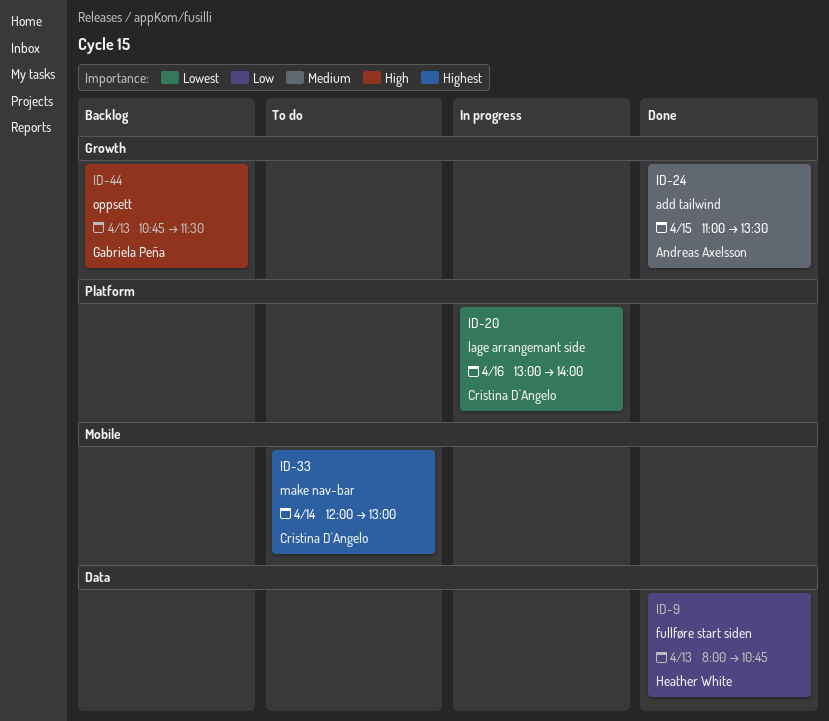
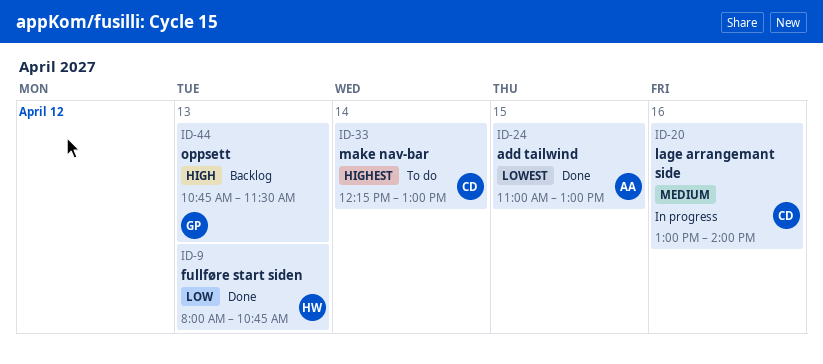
ID-20, priority: Lowest -> Medium
ID-24, priority: Medium -> Lowest
ID-24, ends: 13:30 -> 13:00
ID-33, begins: 12:00 -> 12:15

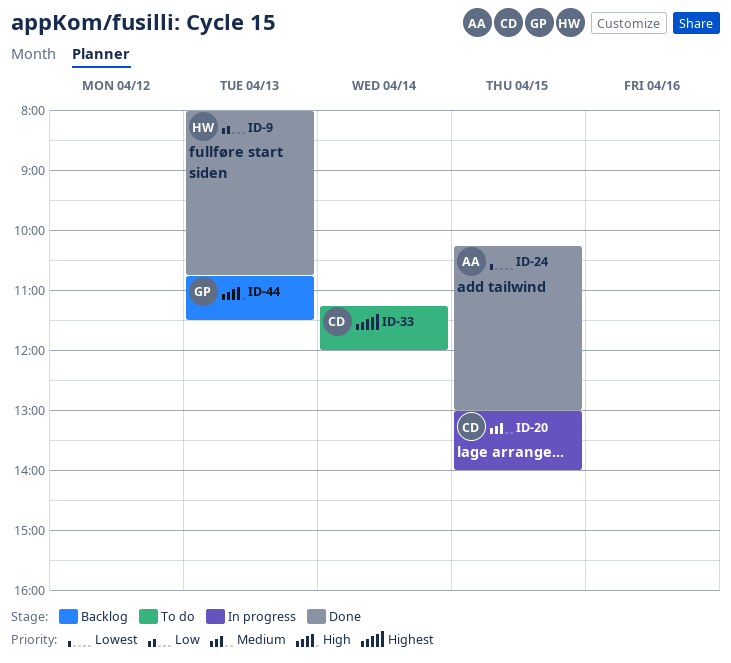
ID-20, day: Apr 16 -> Apr 15
ID-24, begins: 11:00 -> 10:15
ID-33, begins: 12:15 -> 11:15
ID-33, ends: 13:00 -> 12:00

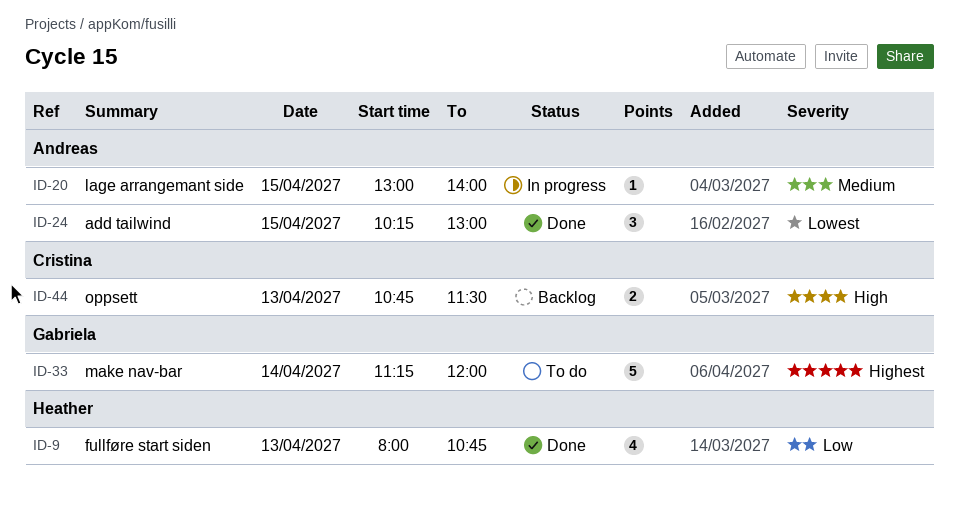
ID-20, owner: Cristina -> Andreas
ID-33, owner: Cristina -> Gabriela
ID-44, owner: Gabriela -> Cristina

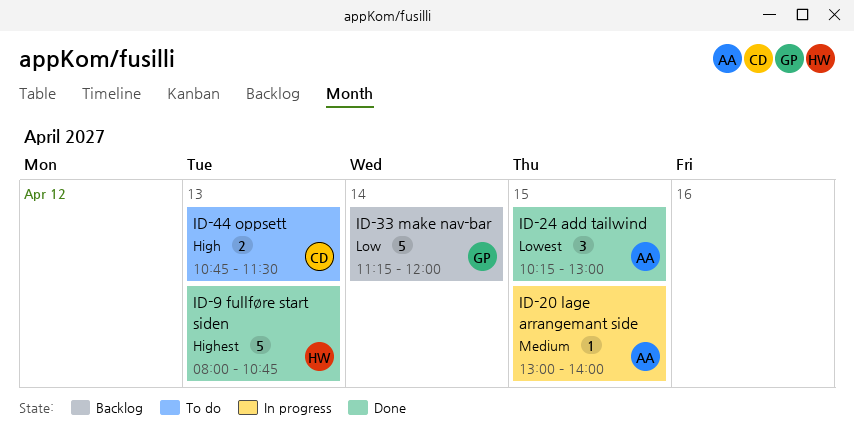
ID-9, priority: Low -> Highest
ID-9, estimate: 4 -> 5
ID-33, status: To do -> Backlog
ID-33, priority: Highest -> Low
ID-44, status: Backlog -> To do

